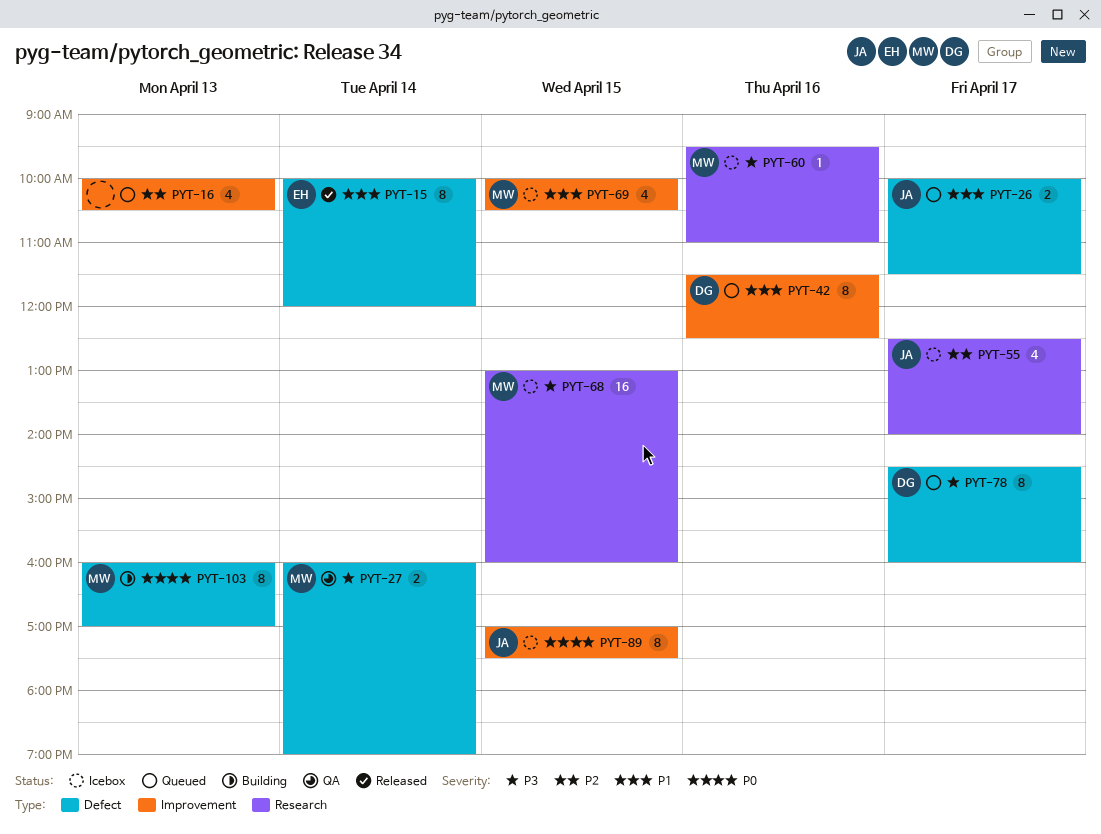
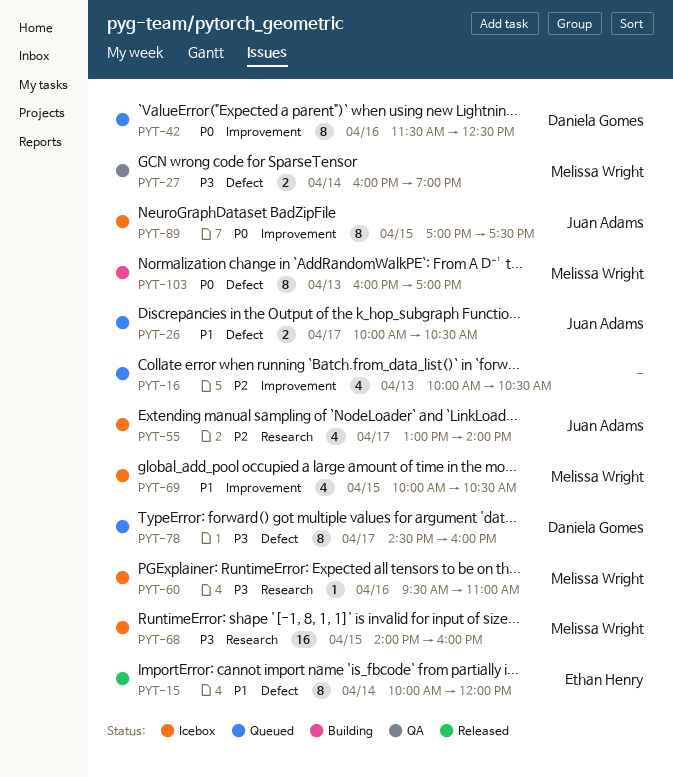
PYT-26, ends: 11:30 -> 10:30
PYT-42, priority: P1 -> P0
PYT-55, begins: 12:30 -> 13:00
PYT-68, begins: 13:00 -> 14:00

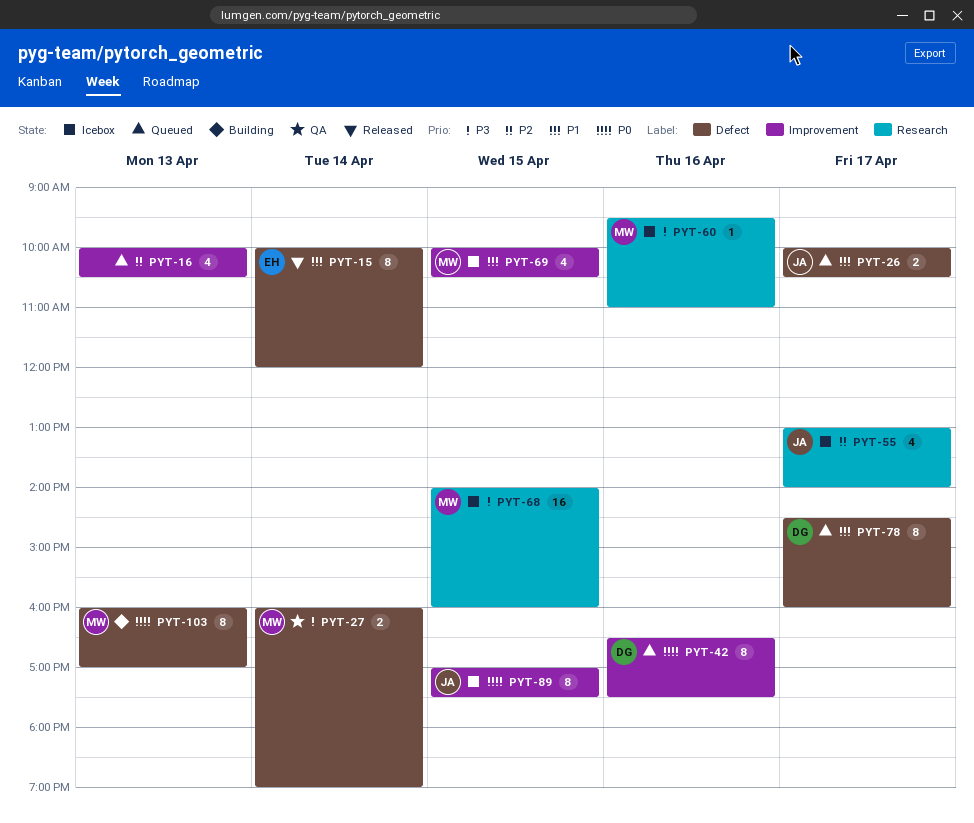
PYT-42, begins: 11:30 -> 16:30
PYT-42, ends: 12:30 -> 17:30
PYT-78, priority: P3 -> P1

